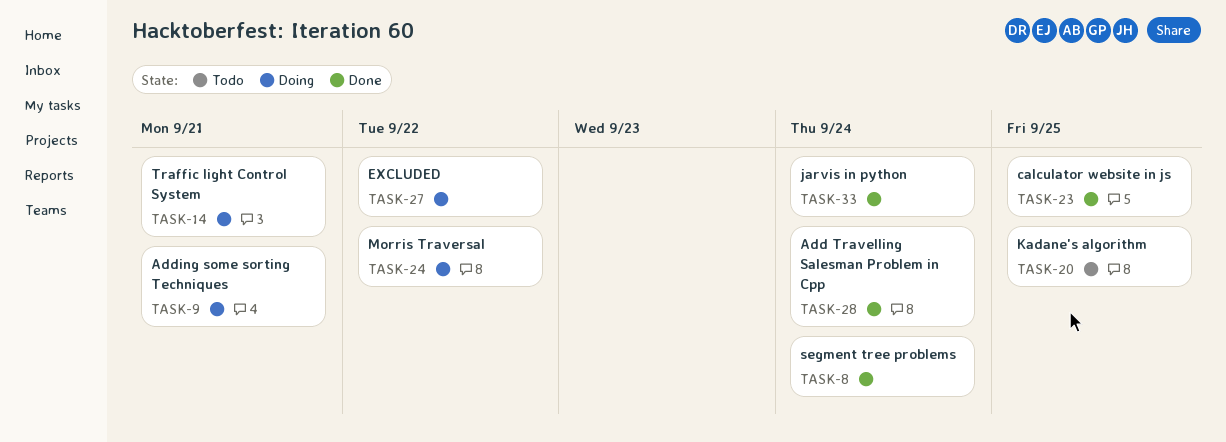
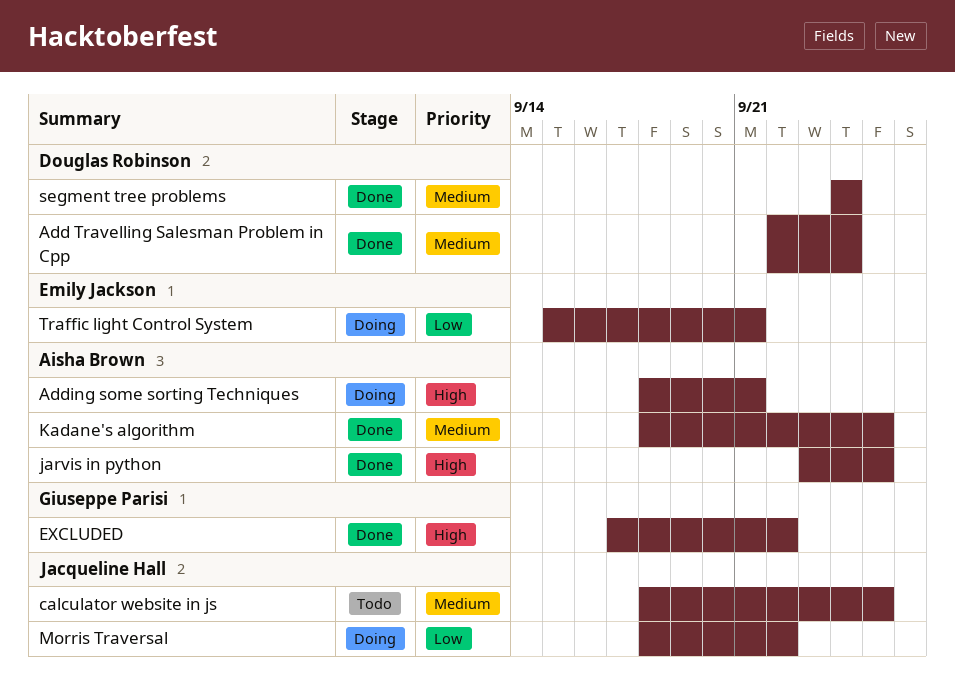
calculator website in js, status: Done -> Todo
EXCLUDED, status: Doing -> Done
jarvis in python, due: Sep 24 -> Sep 25
Kadane's algorithm, status: Todo -> Done

